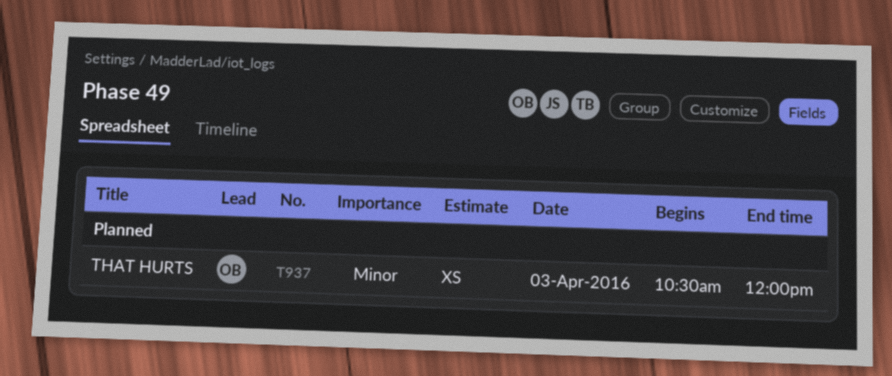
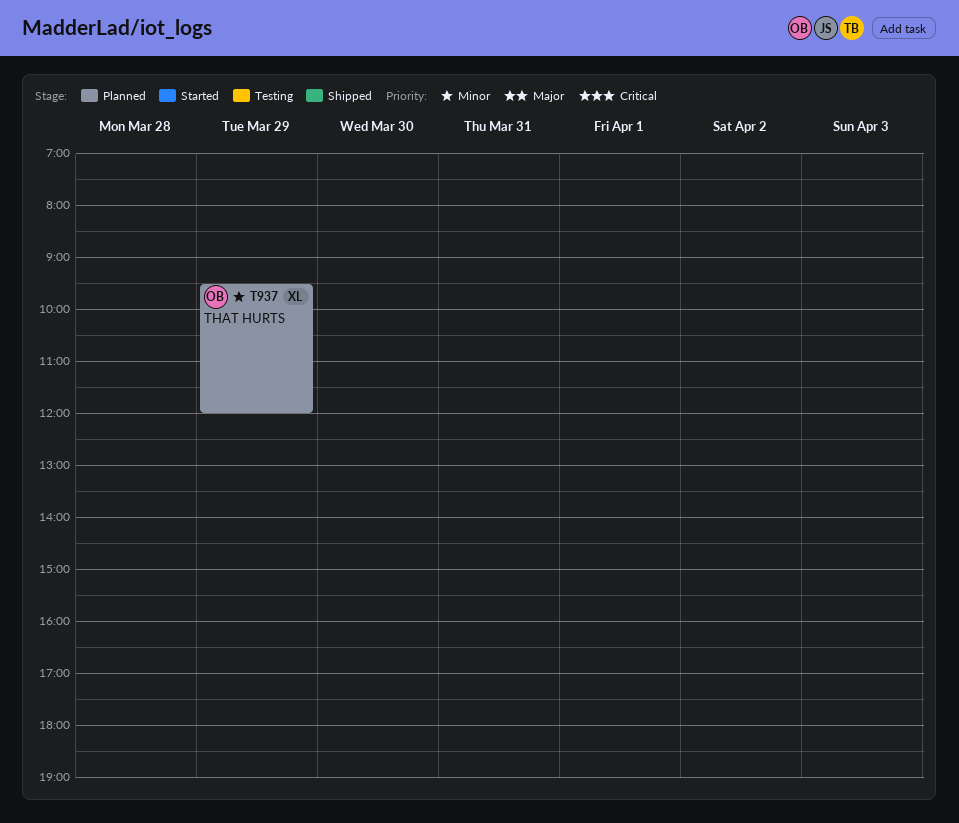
T937, estimate: XS -> XL
T937, day: Apr 3 -> Mar 29
T937, begins: 10:30 -> 09:30

